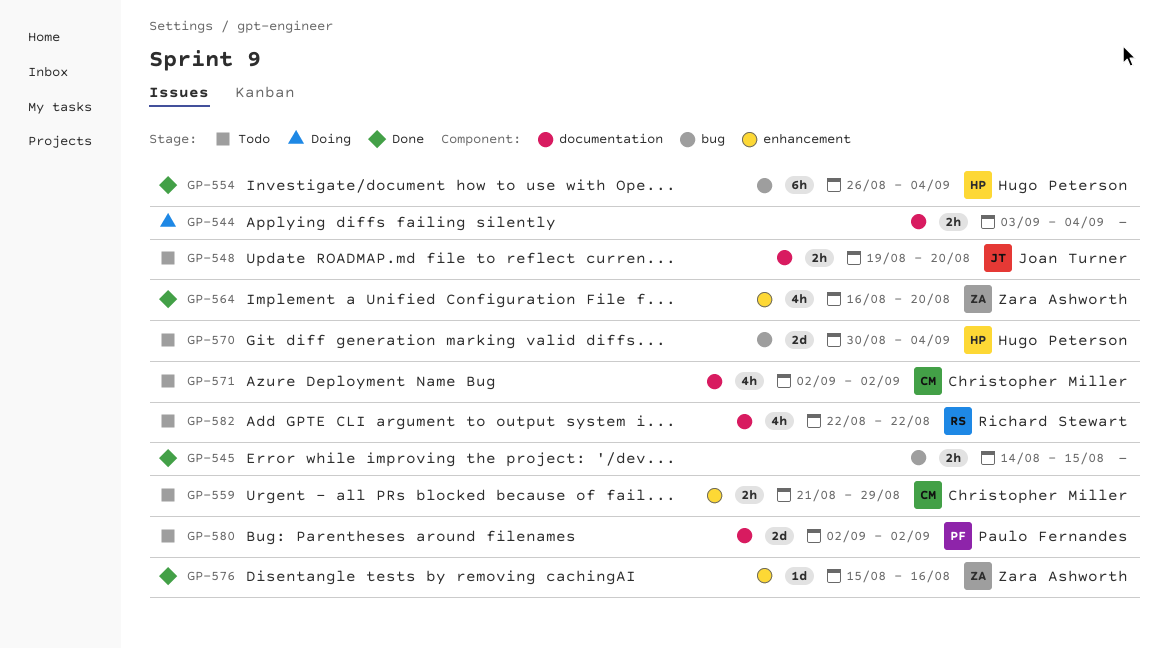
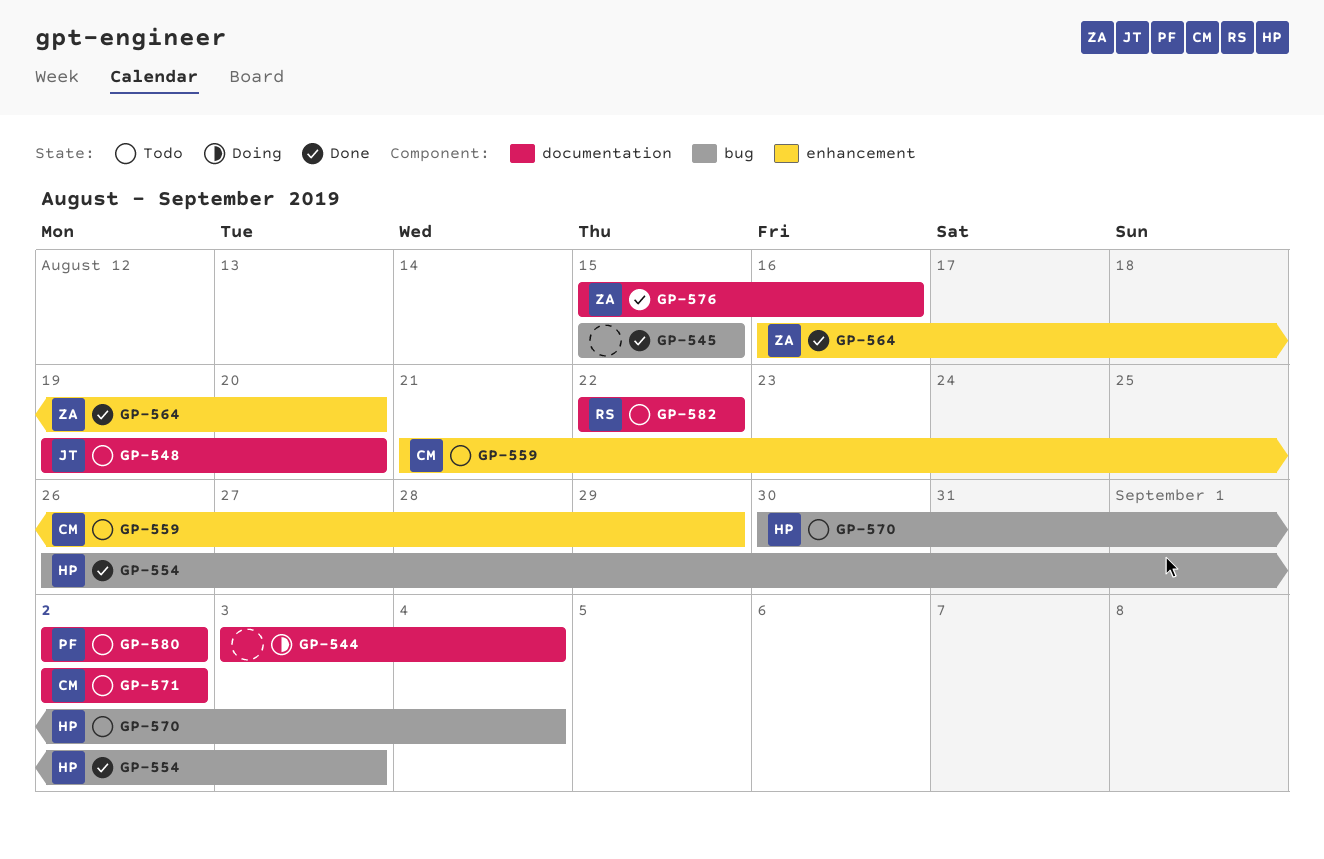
GP-545, start: Aug 14 -> Aug 15
GP-554, due: Sep 4 -> Sep 3
GP-576, label: enhancement -> documentation

